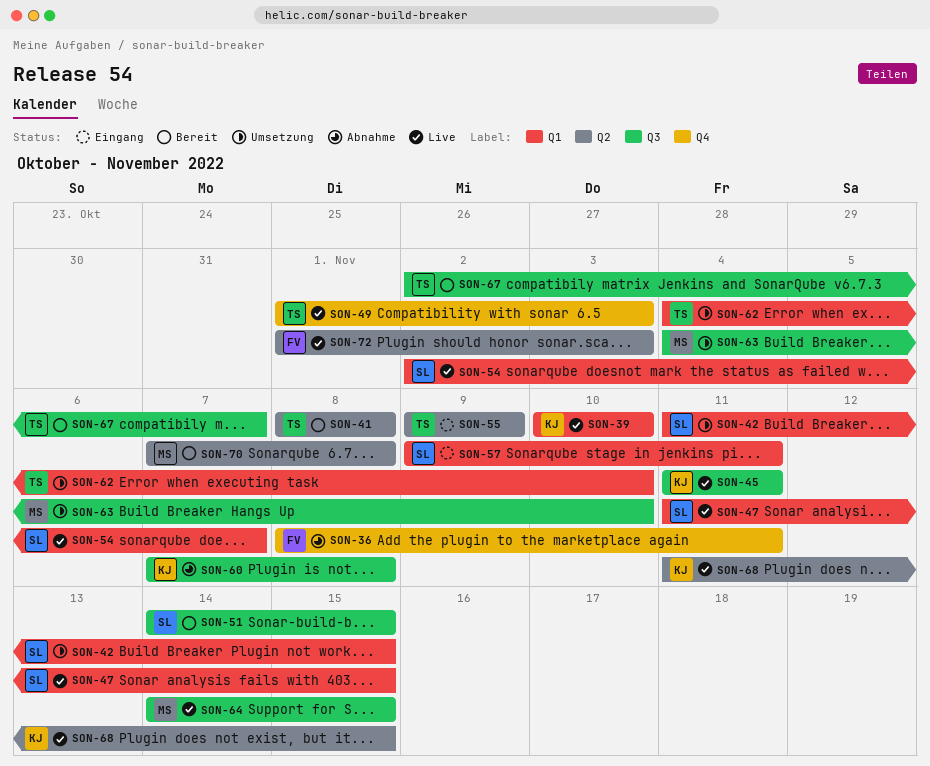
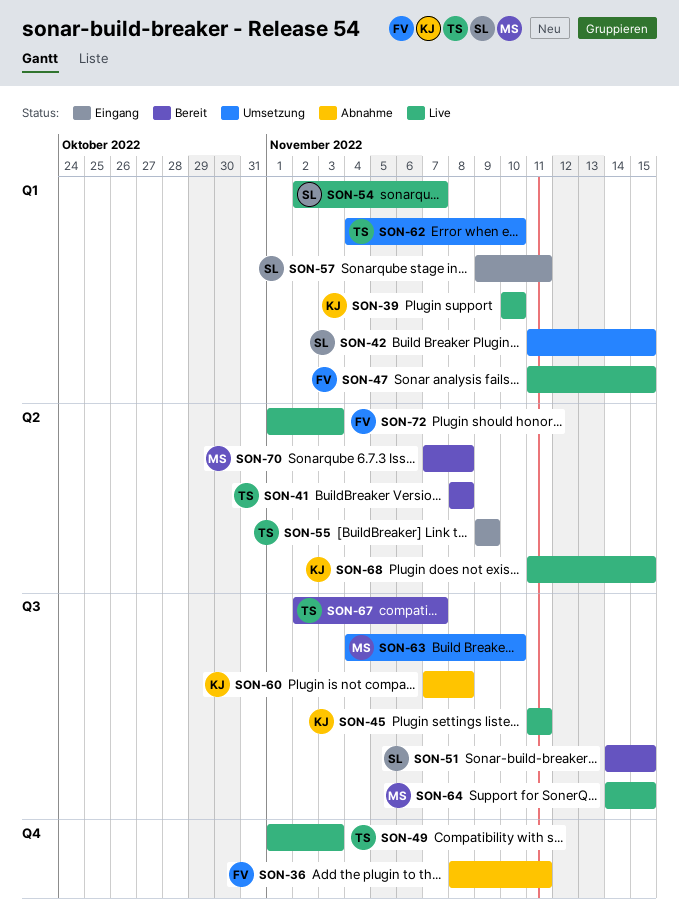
SON-47, owner: SL -> FV

